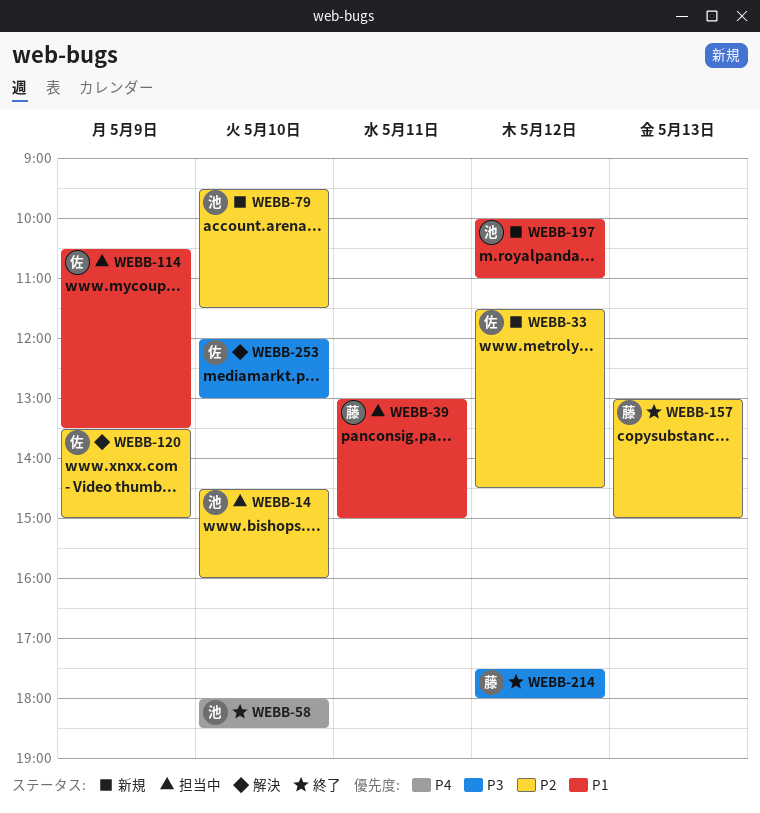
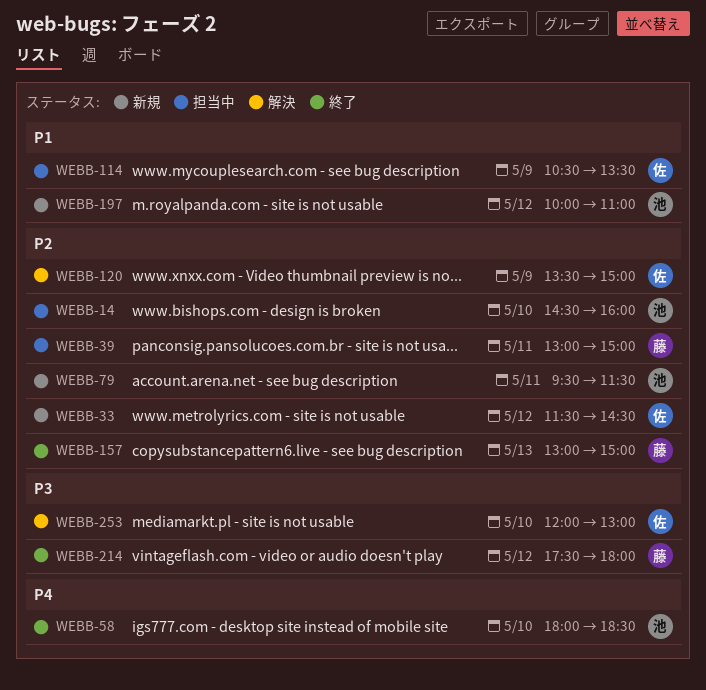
WEBB-39, priority: P1 -> P2
WEBB-79, day: May 10 -> May 11

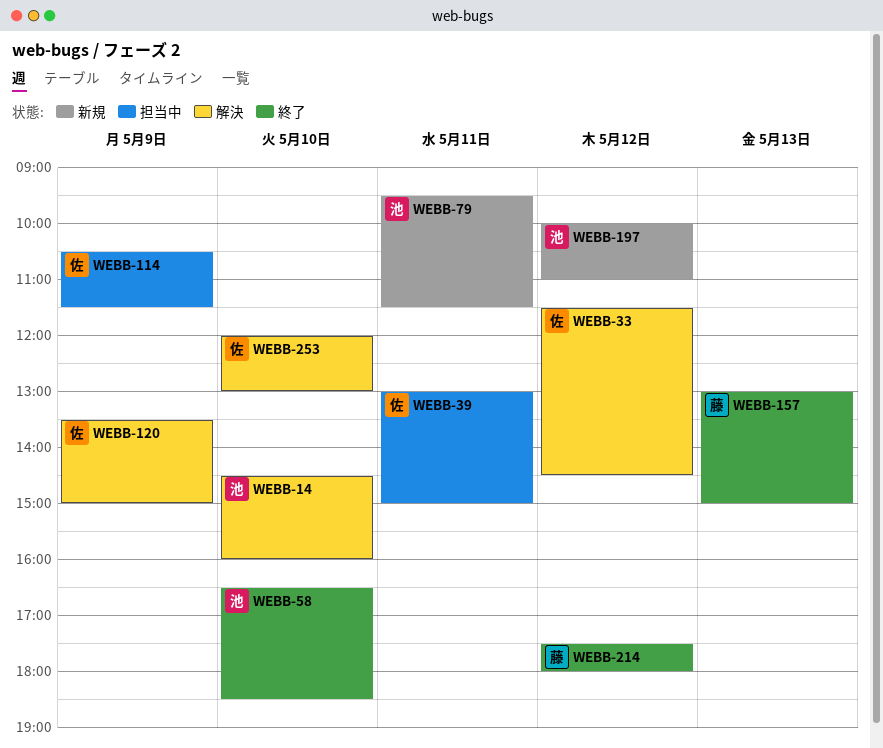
WEBB-14, status: 担当中 -> 解決
WEBB-33, status: 新規 -> 解決
WEBB-39, owner: 藤 -> 佐
WEBB-58, begins: 18:00 -> 16:30
WEBB-114, ends: 13:30 -> 11:30

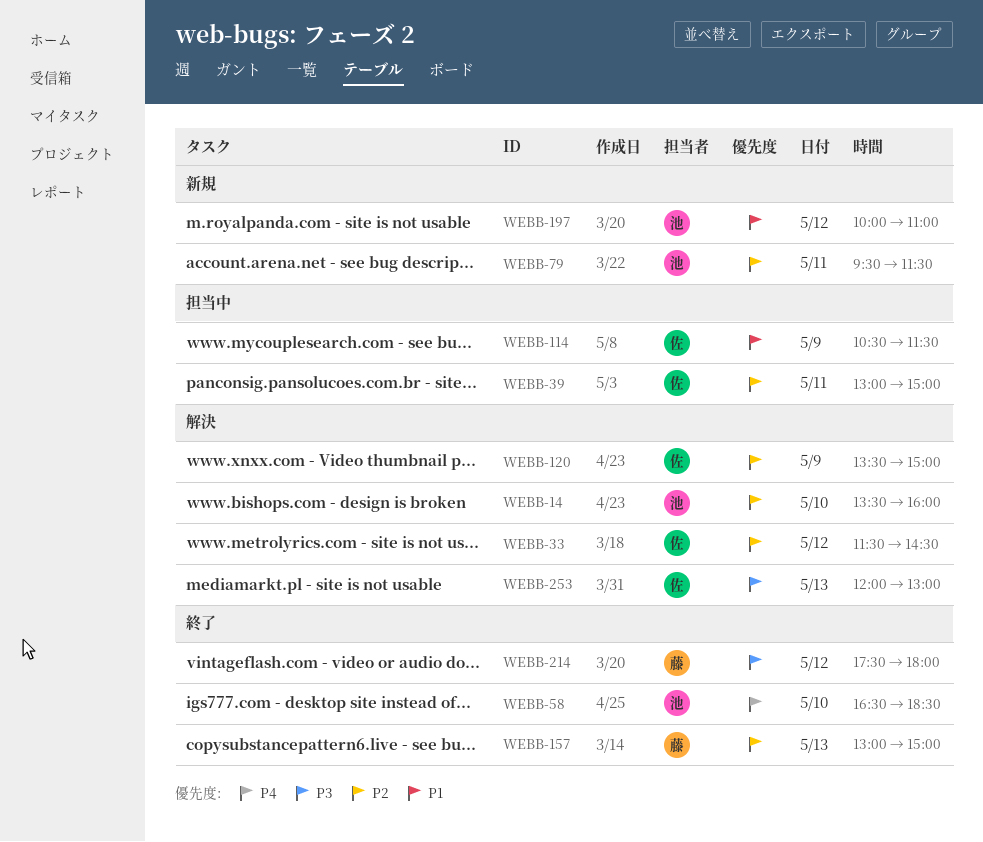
WEBB-14, begins: 14:30 -> 13:30
WEBB-253, day: May 10 -> May 13

